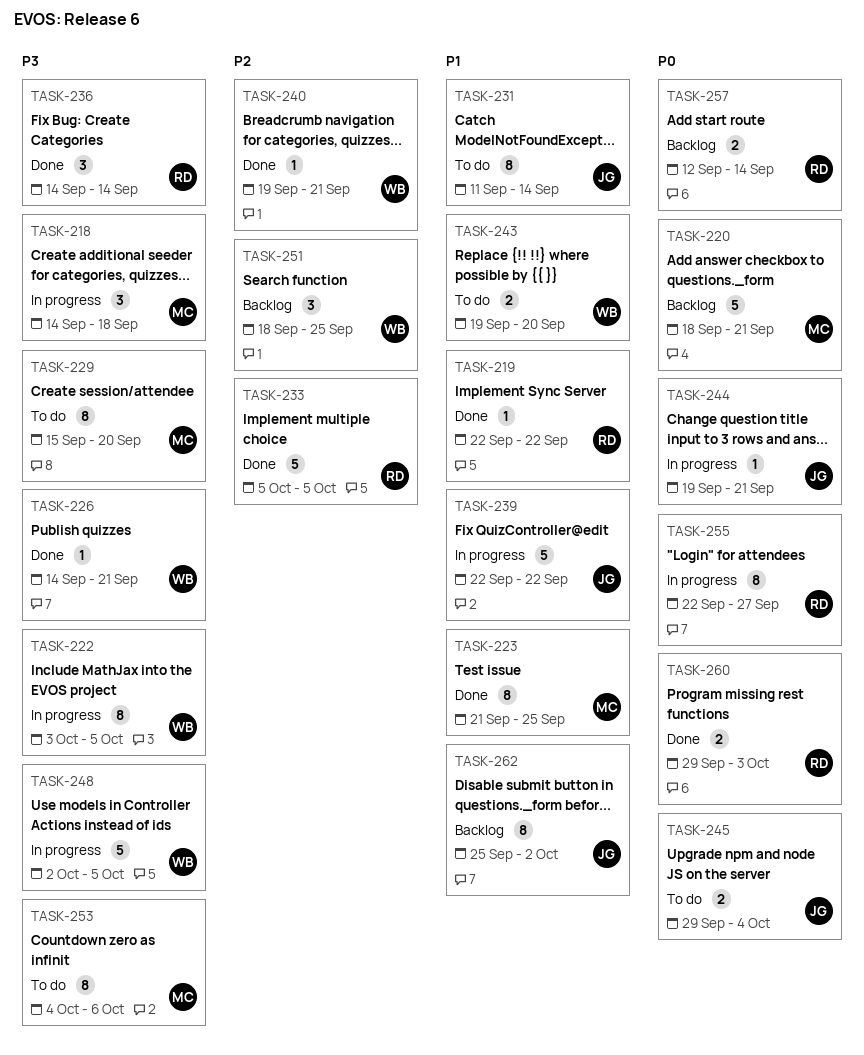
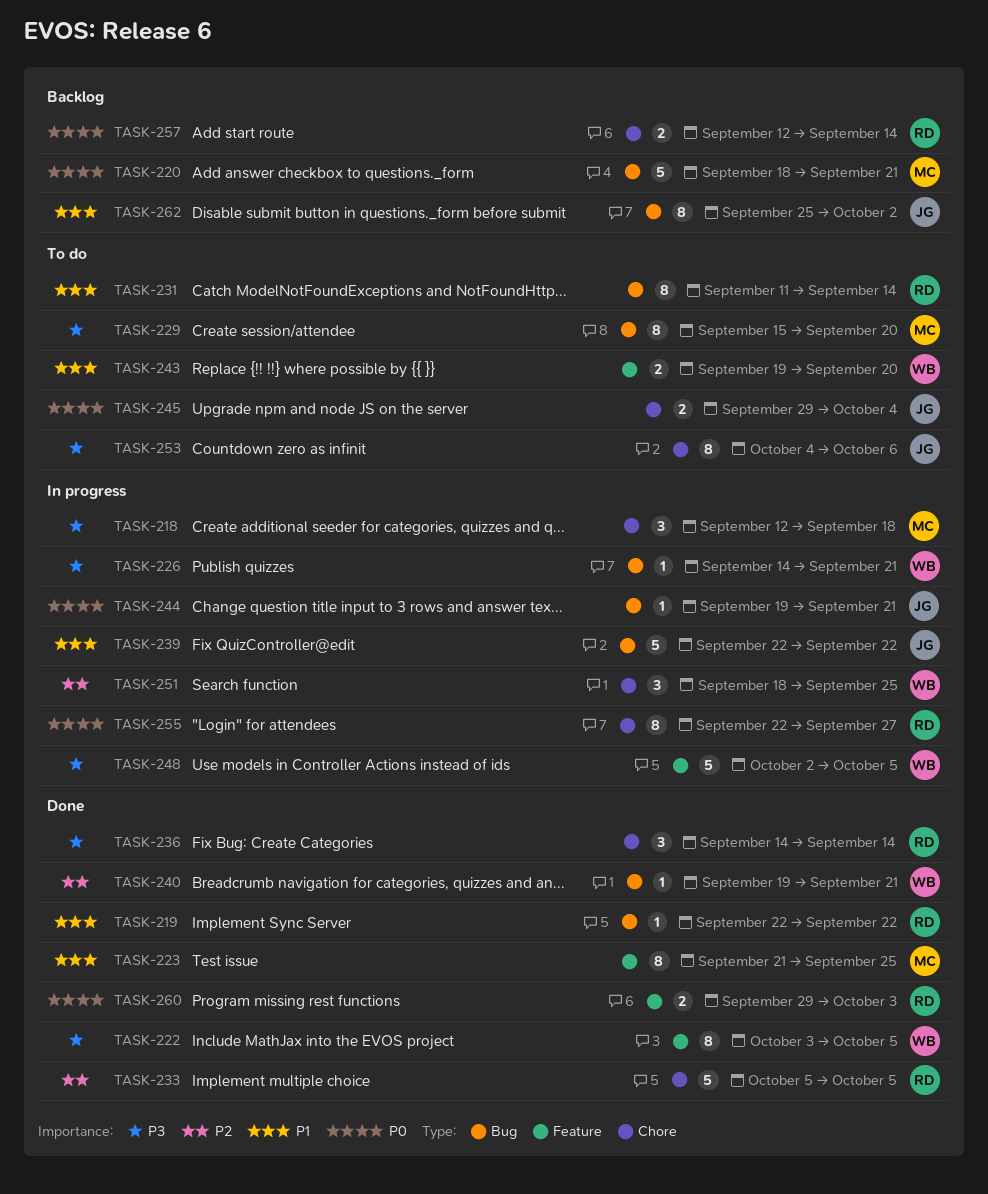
TASK-218, start: Sep 14 -> Sep 12
TASK-222, status: In progress -> Done
TASK-226, status: Done -> In progress
TASK-231, owner: JG -> RD
TASK-251, status: Backlog -> In progress
TASK-253, owner: MC -> JG

